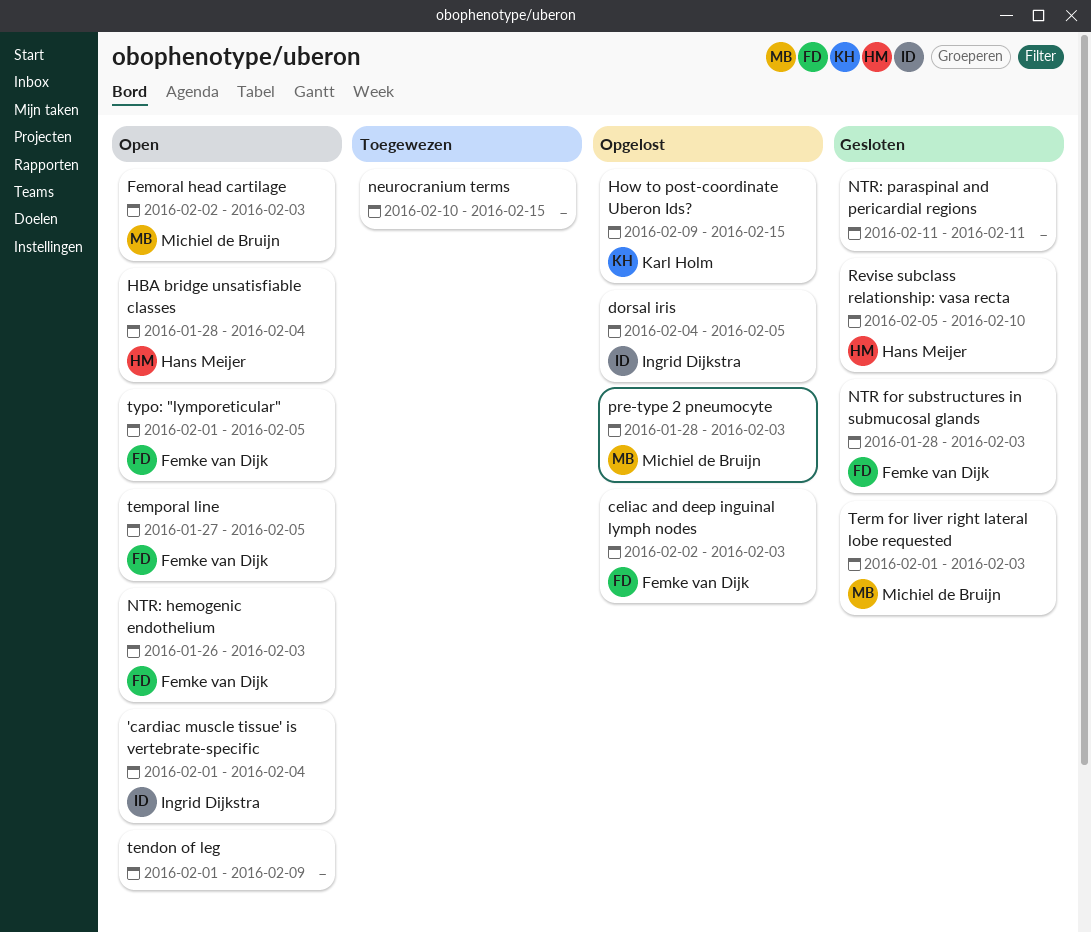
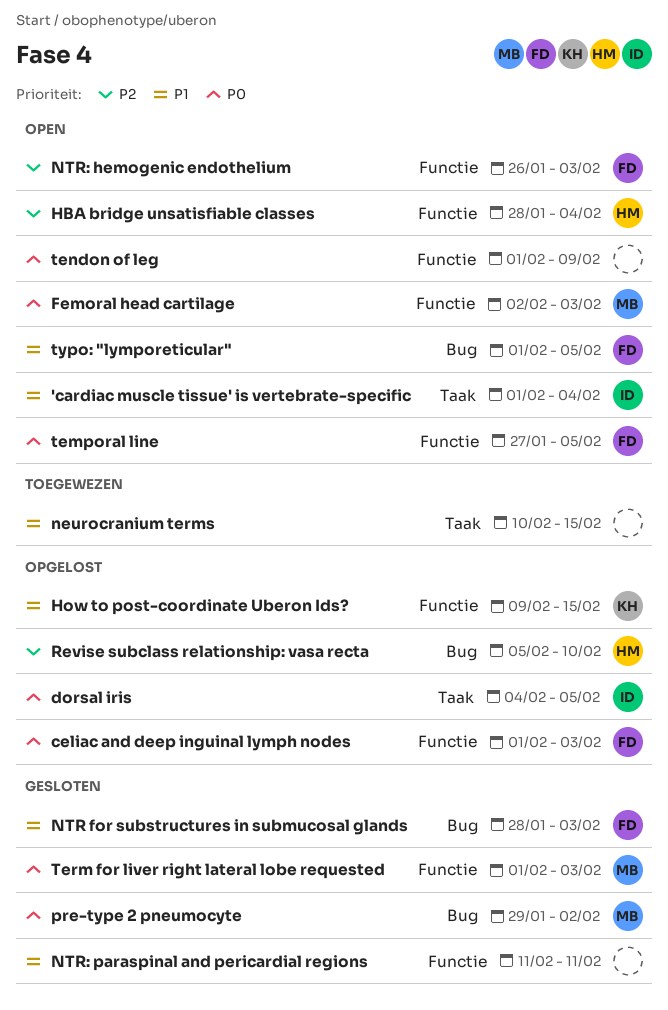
celiac and deep inguinal lymph nodes, start: Feb 2 -> Feb 1
pre-type 2 pneumocyte, status: Opgelost -> Gesloten
pre-type 2 pneumocyte, start: Jan 28 -> Jan 29
pre-type 2 pneumocyte, due: Feb 3 -> Feb 2
Revise subclass relationship: vasa recta, status: Gesloten -> Opgelost

